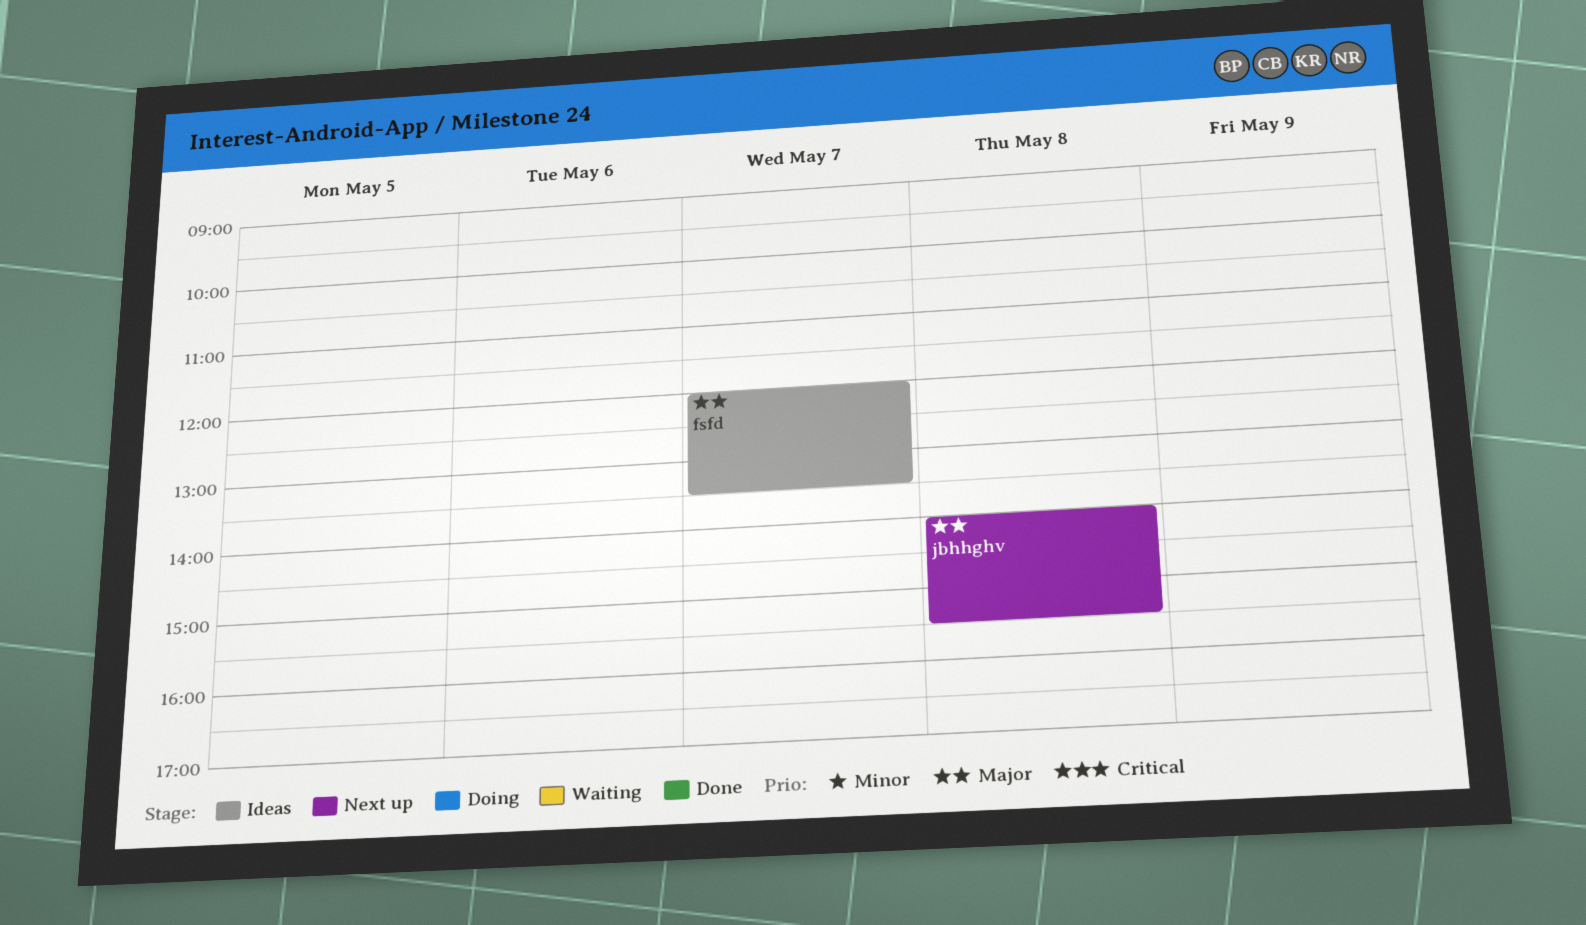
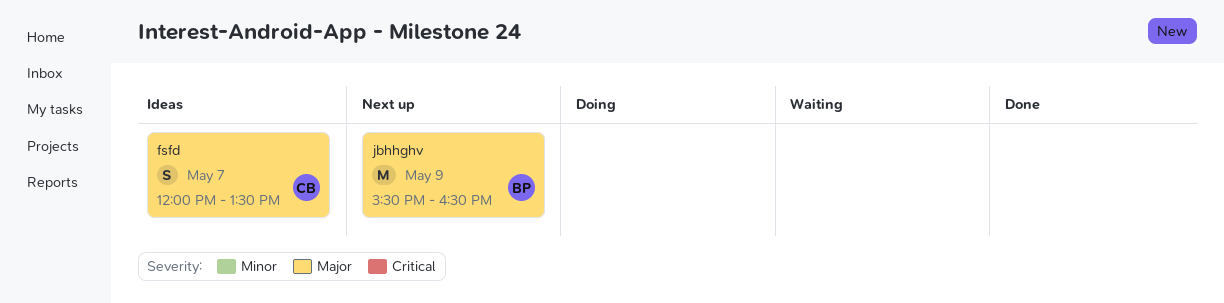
jbhhghv, day: May 8 -> May 9
jbhhghv, begins: 14:00 -> 15:30
jbhhghv, ends: 15:30 -> 16:30

